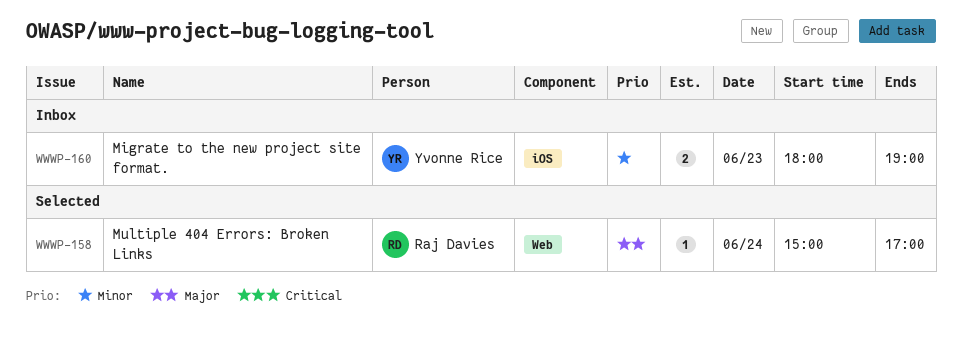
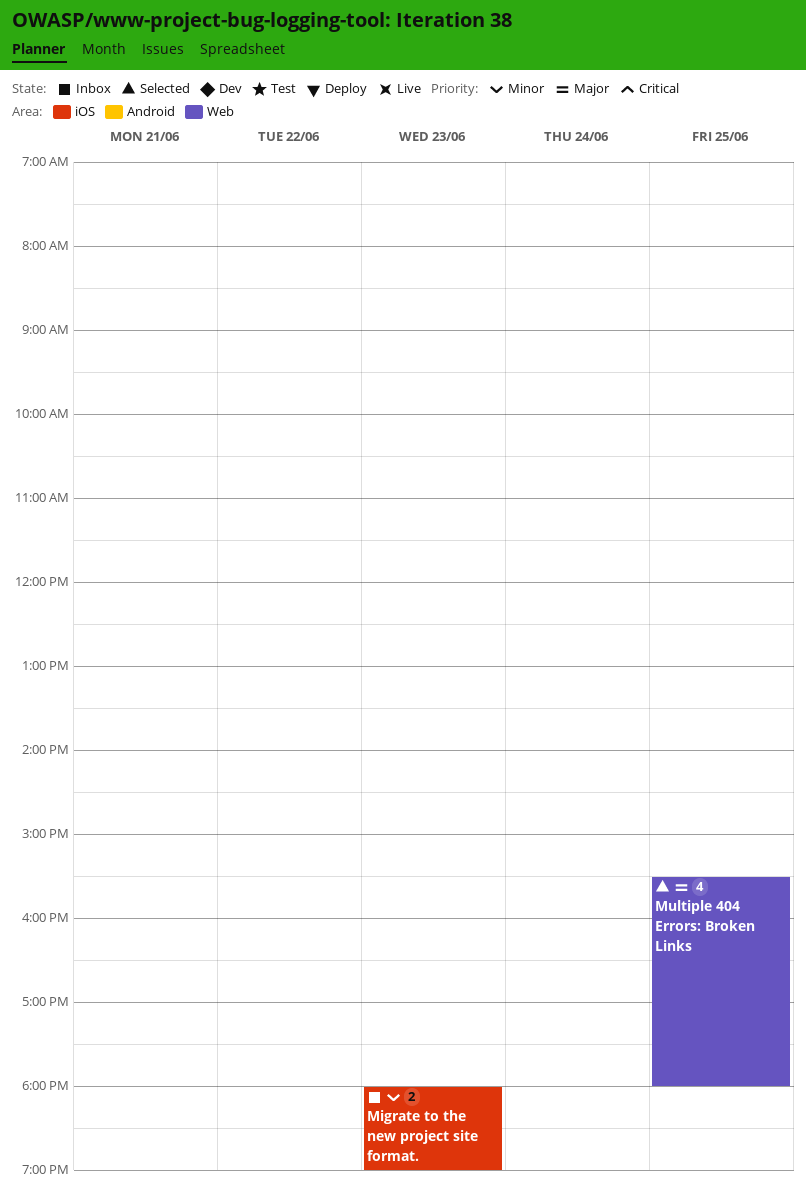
Multiple 404 Errors: Broken Links, estimate: 1 -> 4
Multiple 404 Errors: Broken Links, day: Jun 24 -> Jun 25
Multiple 404 Errors: Broken Links, begins: 15:00 -> 15:30
Multiple 404 Errors: Broken Links, ends: 17:00 -> 18:00

